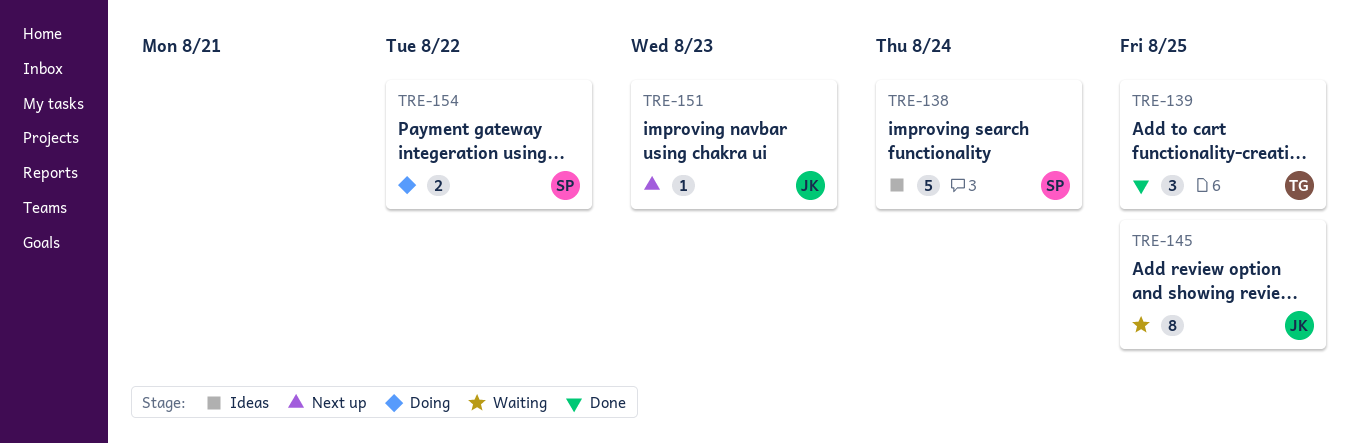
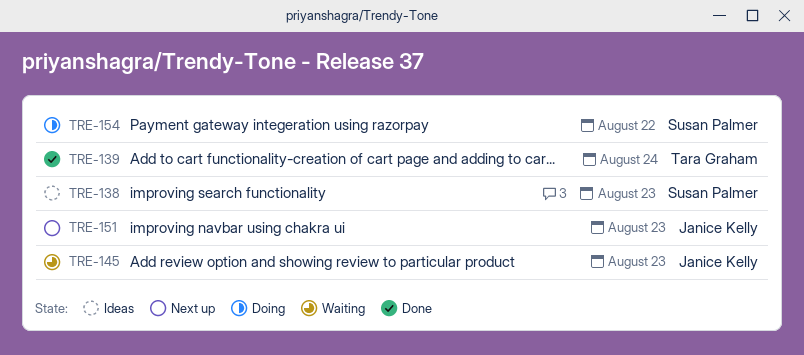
TRE-138, due: Aug 24 -> Aug 23
TRE-139, due: Aug 25 -> Aug 24
TRE-145, due: Aug 25 -> Aug 23

